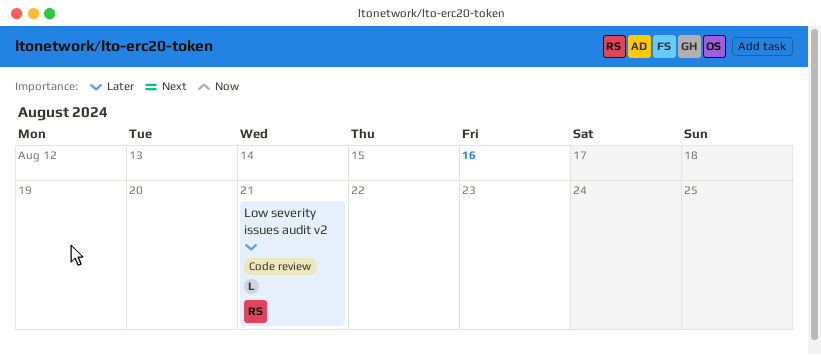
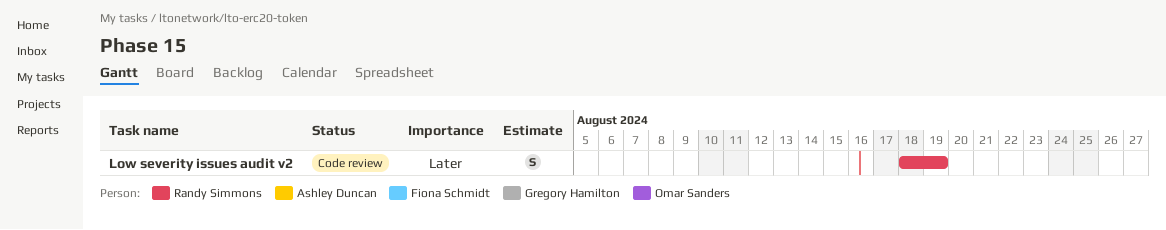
Low severity issues audit v2, estimate: L -> S
Low severity issues audit v2, due: Aug 21 -> Aug 19

